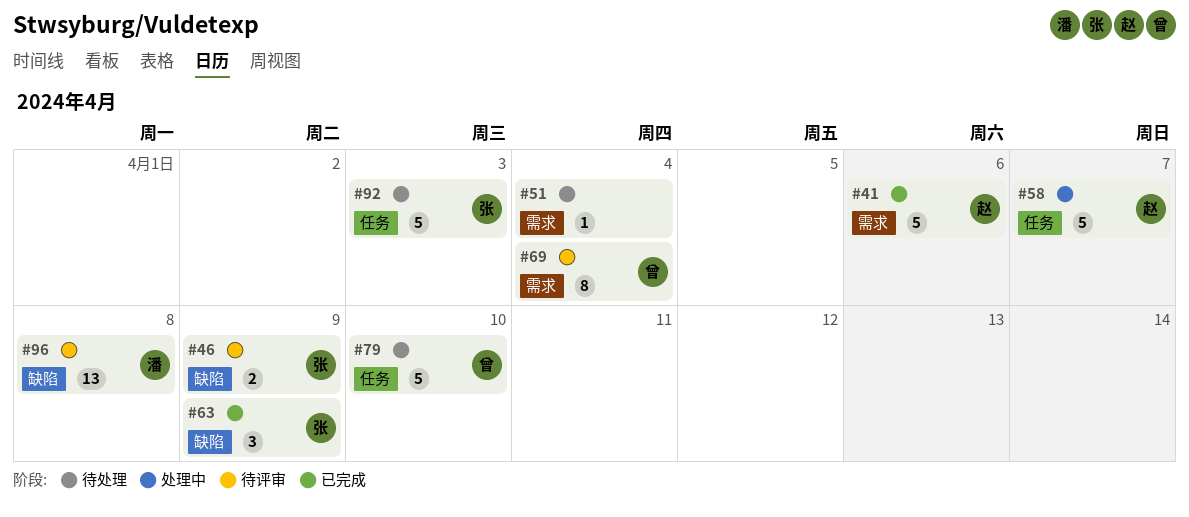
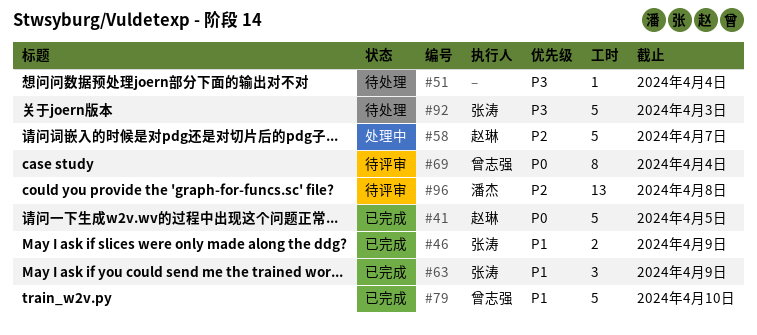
#41, due: Apr 6 -> Apr 5
#46, status: 待评审 -> 已完成
#79, status: 待处理 -> 已完成

